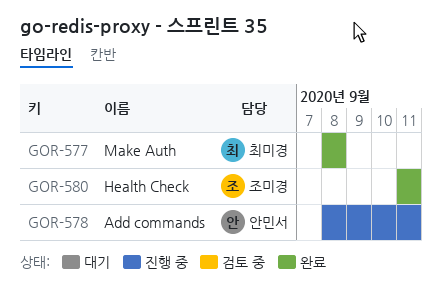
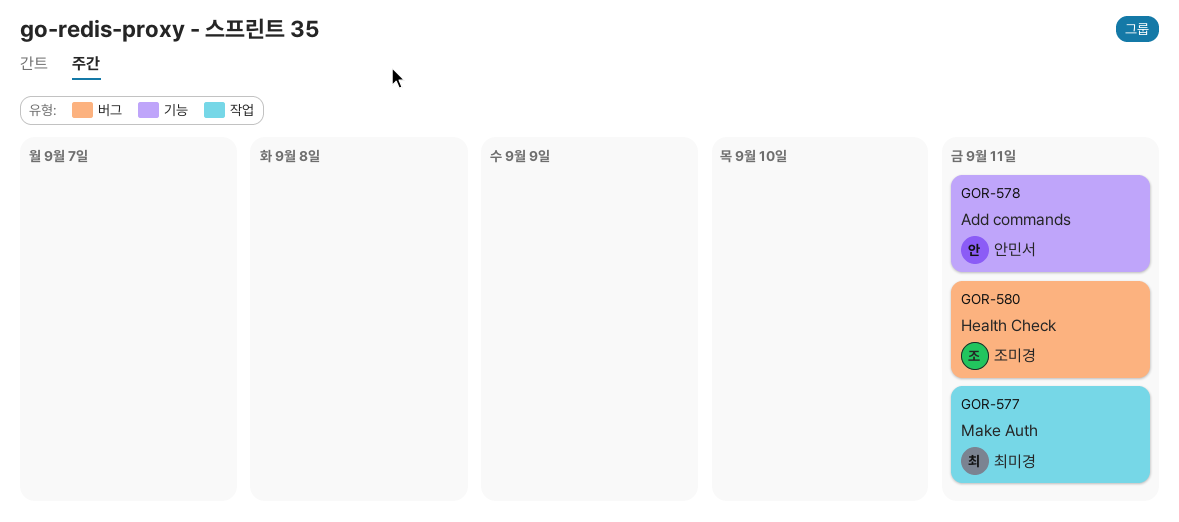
GOR-577, due: Sep 8 -> Sep 11

